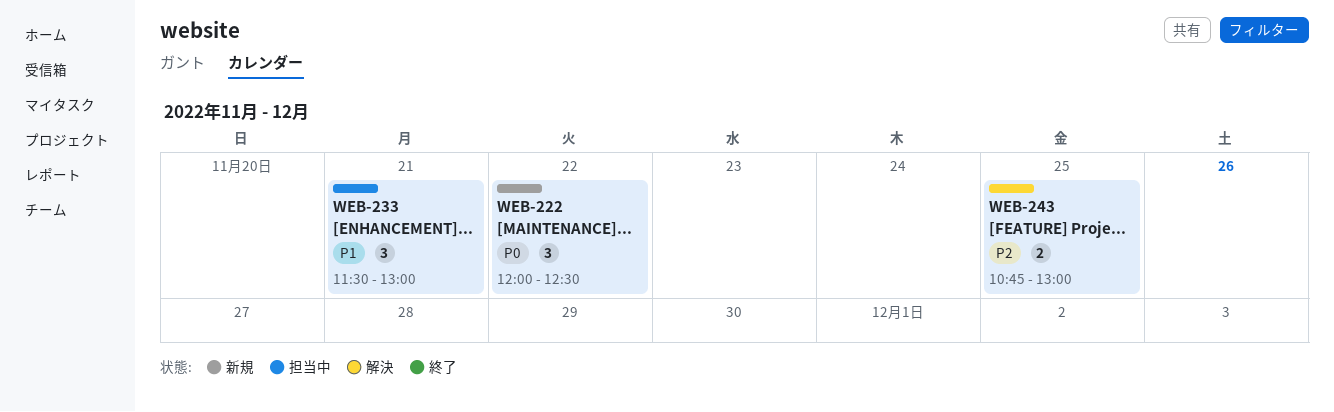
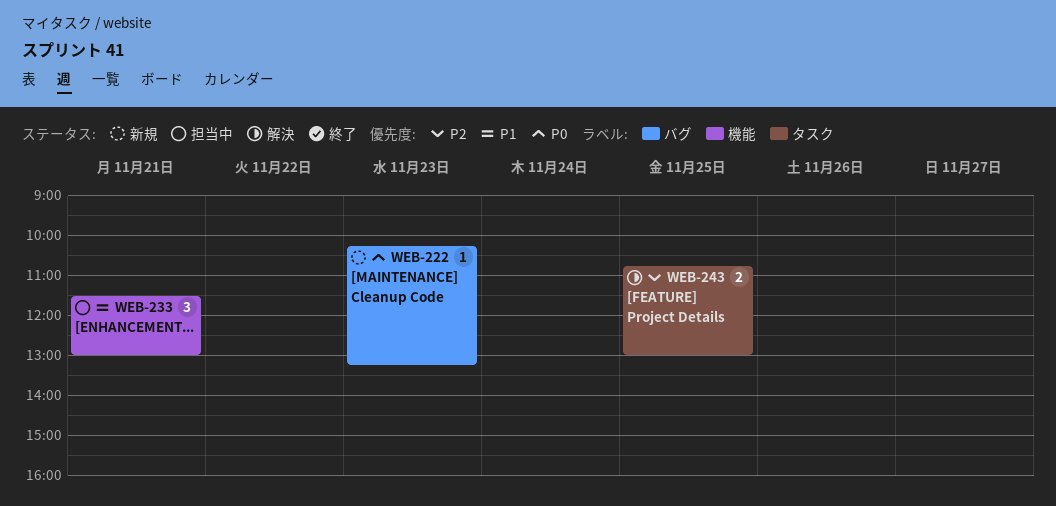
WEB-222, estimate: 3 -> 1
WEB-222, day: Nov 22 -> Nov 23
WEB-222, begins: 12:00 -> 10:15
WEB-222, ends: 12:30 -> 13:15

